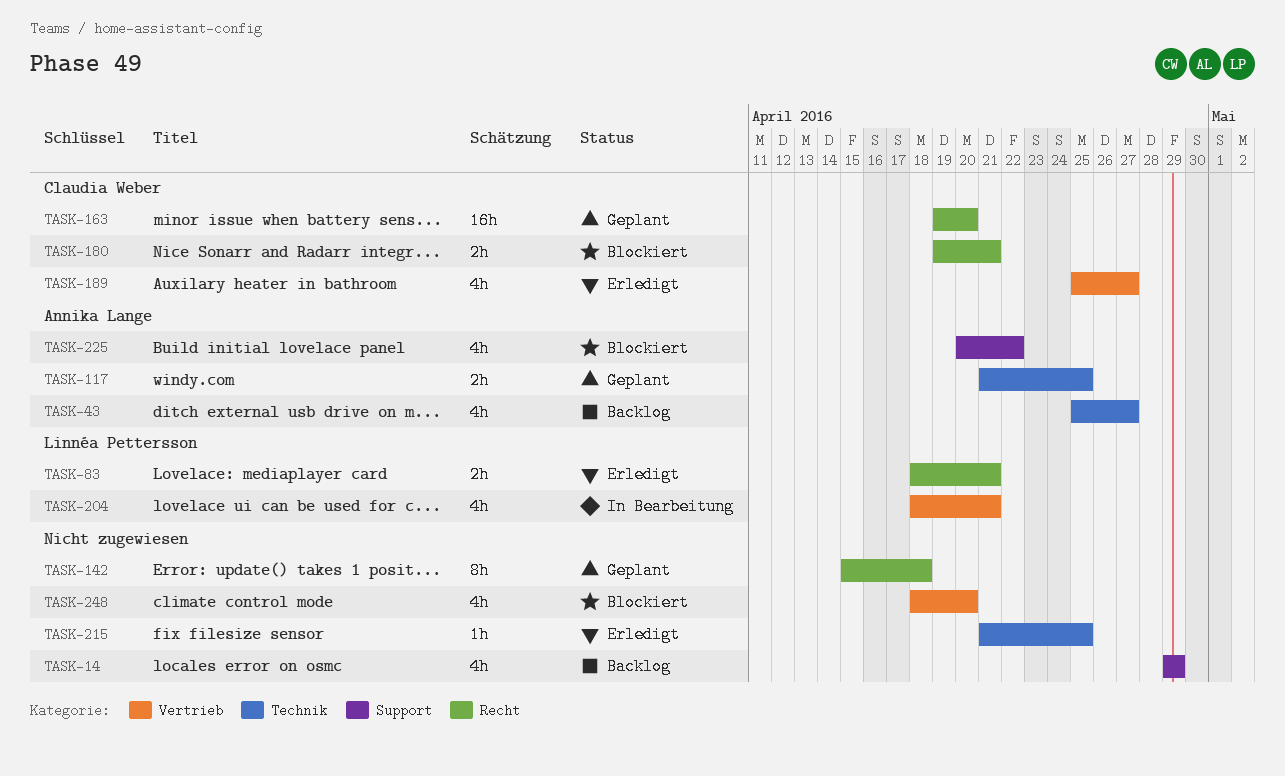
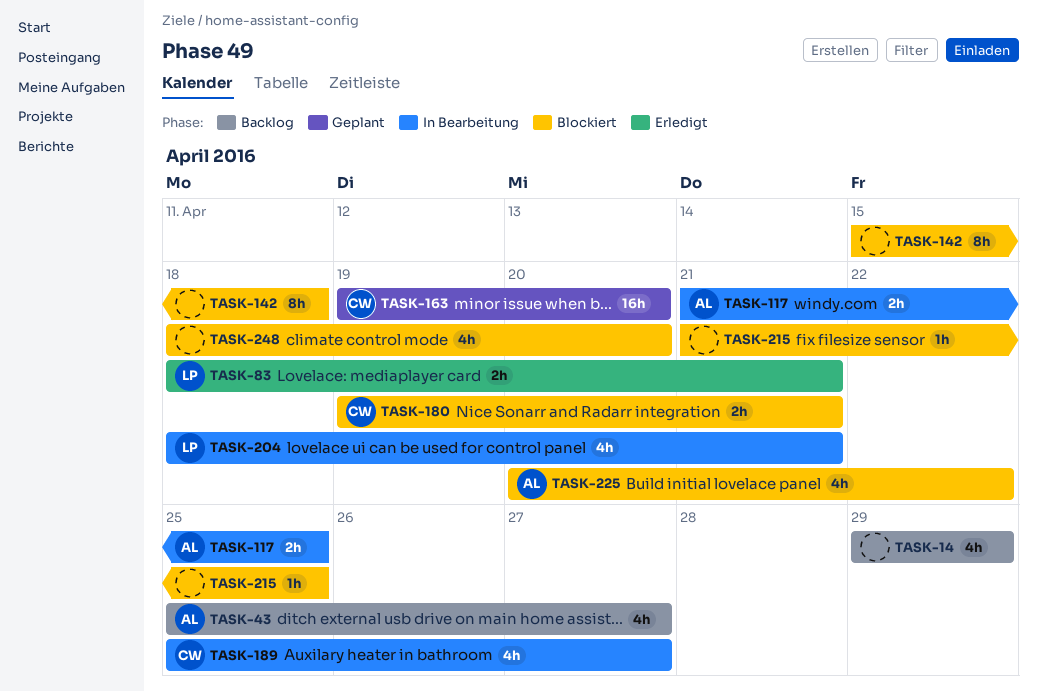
TASK-117, status: Geplant -> In Bearbeitung
TASK-142, status: Geplant -> Blockiert
TASK-189, status: Erledigt -> In Bearbeitung
TASK-215, status: Erledigt -> Blockiert

